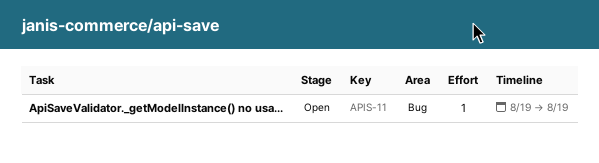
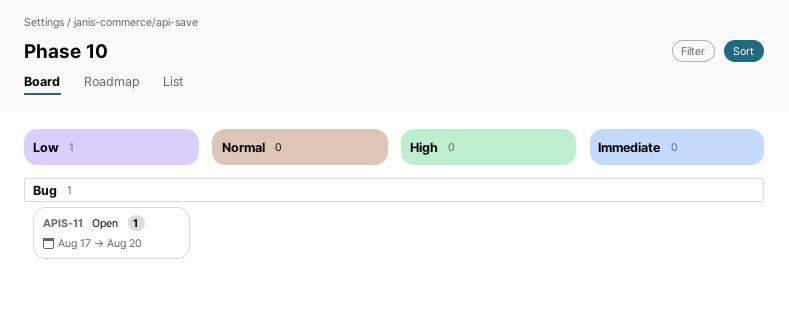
APIS-11, start: Aug 19 -> Aug 17
APIS-11, due: Aug 19 -> Aug 20

